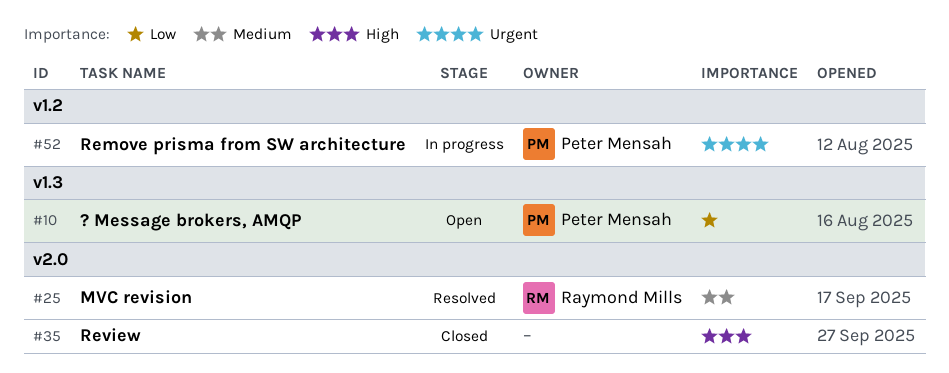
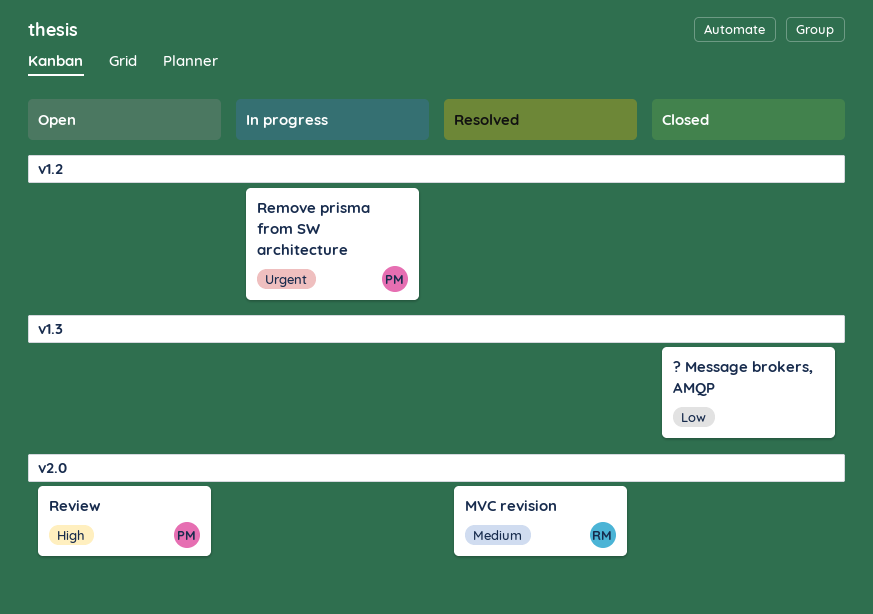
? Message brokers, AMQP, status: Open -> Closed
? Message brokers, AMQP, owner: Peter Mensah -> none
Review, status: Closed -> Open
Review, owner: none -> Peter Mensah

